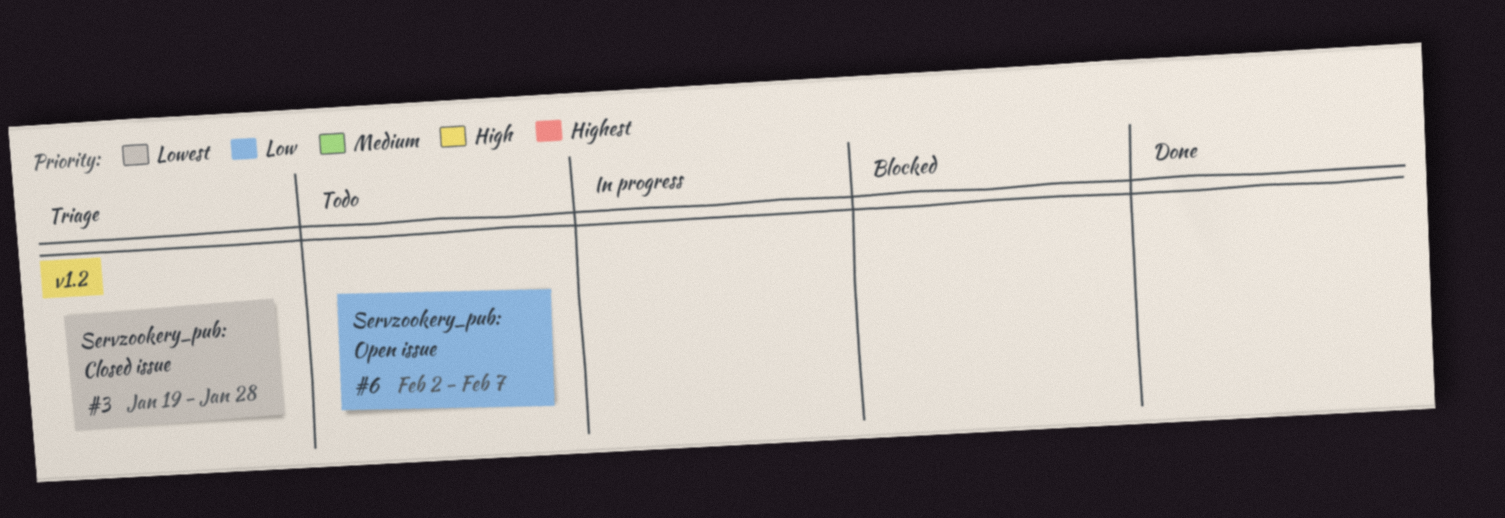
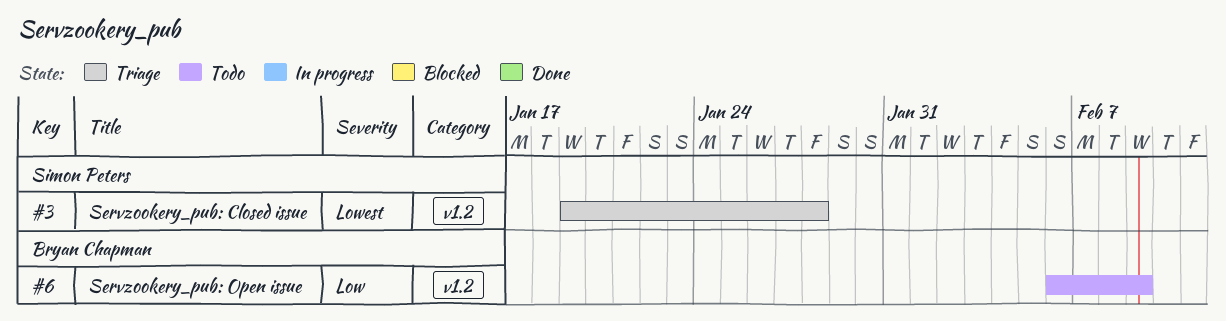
#6, start: Feb 2 -> Feb 6
#6, due: Feb 7 -> Feb 9

